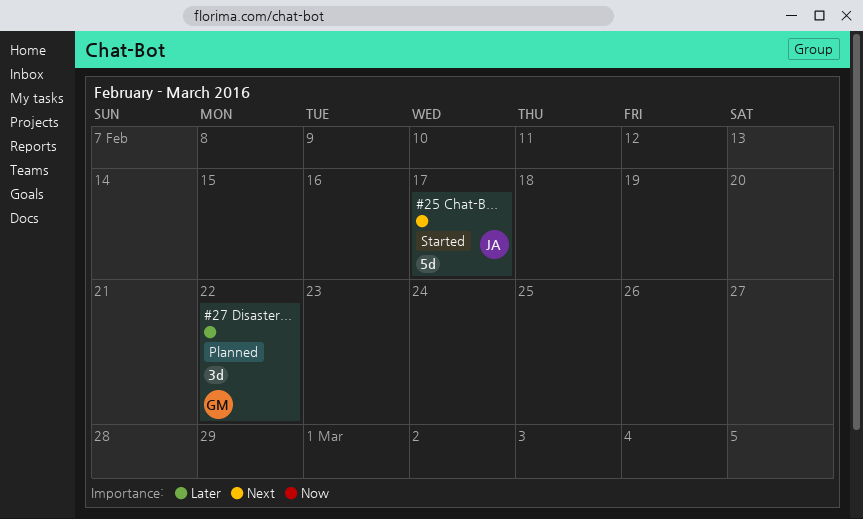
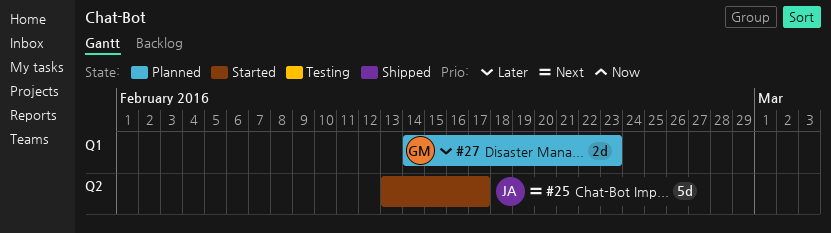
#27, estimate: 3d -> 2d
#27, due: Feb 22 -> Feb 23

